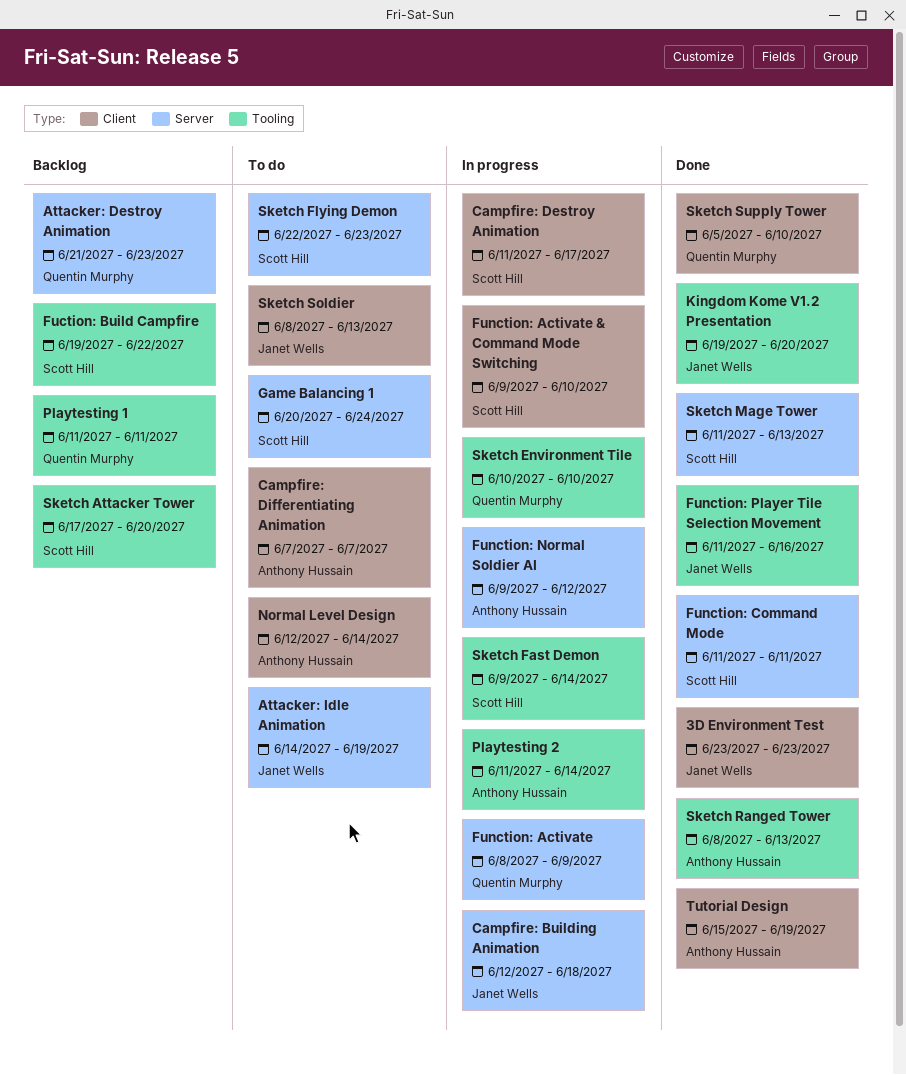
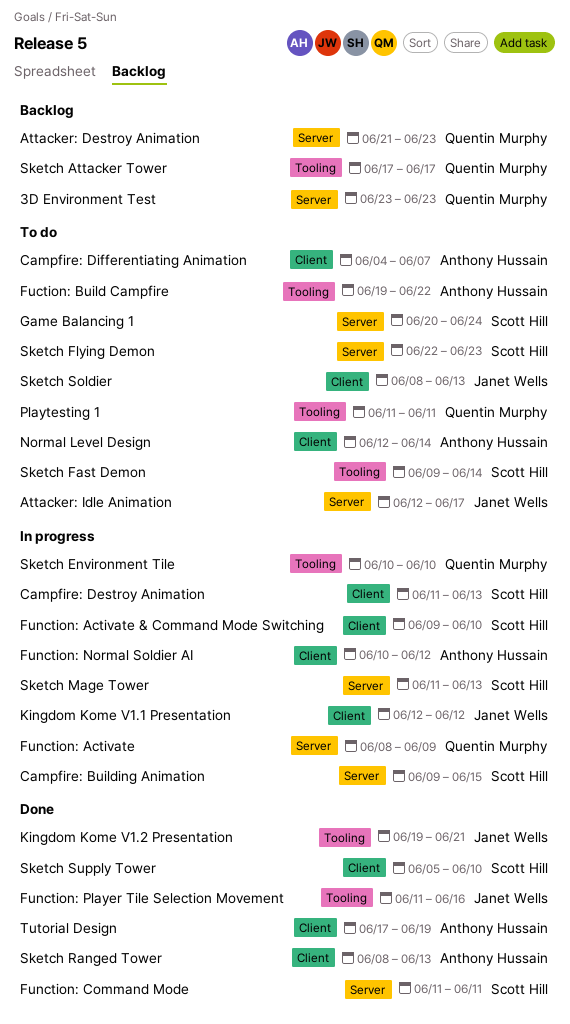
3D Environment Test, status: Done -> Backlog
3D Environment Test, owner: Janet Wells -> Quentin Murphy
3D Environment Test, label: Client -> Server
Attacker: Idle Animation, start: Jun 14 -> Jun 12
Attacker: Idle Animation, due: Jun 19 -> Jun 17
Campfire: Building Animation, owner: Janet Wells -> Scott Hill
Campfire: Building Animation, start: Jun 12 -> Jun 9
Campfire: Building Animation, due: Jun 18 -> Jun 15
Campfire: Destroy Animation, due: Jun 17 -> Jun 13
Campfire: Differentiating Animation, start: Jun 7 -> Jun 4
Fuction: Build Campfire, status: Backlog -> To do
Fuction: Build Campfire, owner: Scott Hill -> Anthony Hussain
Function: Normal Soldier AI, label: Server -> Client
Function: Normal Soldier AI, start: Jun 9 -> Jun 10
Kingdom Kome V1.1 Presentation: none -> present
Kingdom Kome V1.2 Presentation, due: Jun 20 -> Jun 21
Playtesting 1, status: Backlog -> To do
Playtesting 2: present -> none
Sketch Attacker Tower, owner: Scott Hill -> Quentin Murphy
Sketch Attacker Tower, due: Jun 20 -> Jun 17
Sketch Fast Demon, status: In progress -> To do
Sketch Mage Tower, status: Done -> In progress
Sketch Ranged Tower, label: Tooling -> Client
Sketch Supply Tower, owner: Quentin Murphy -> Scott Hill
Tutorial Design, start: Jun 15 -> Jun 17

